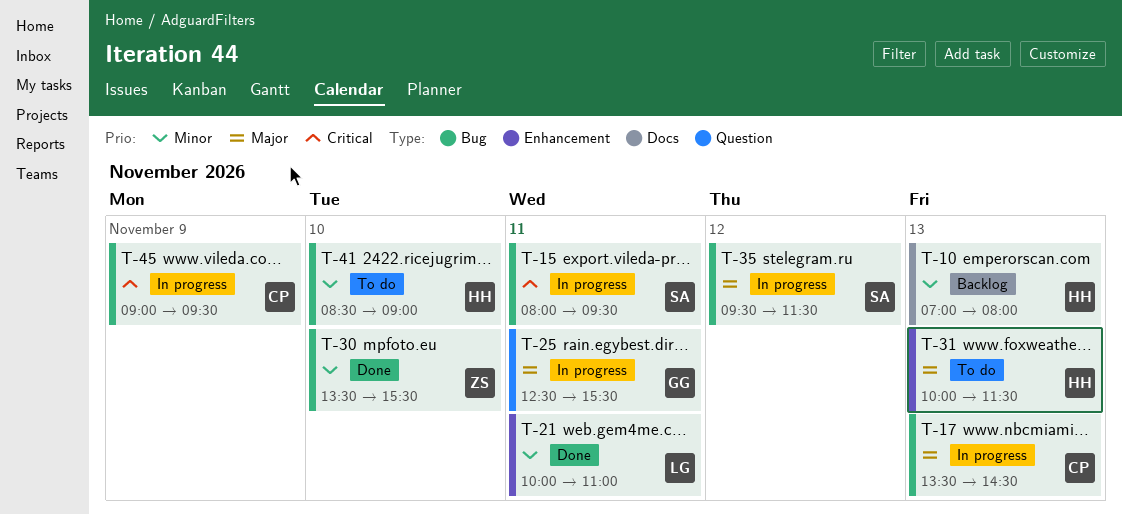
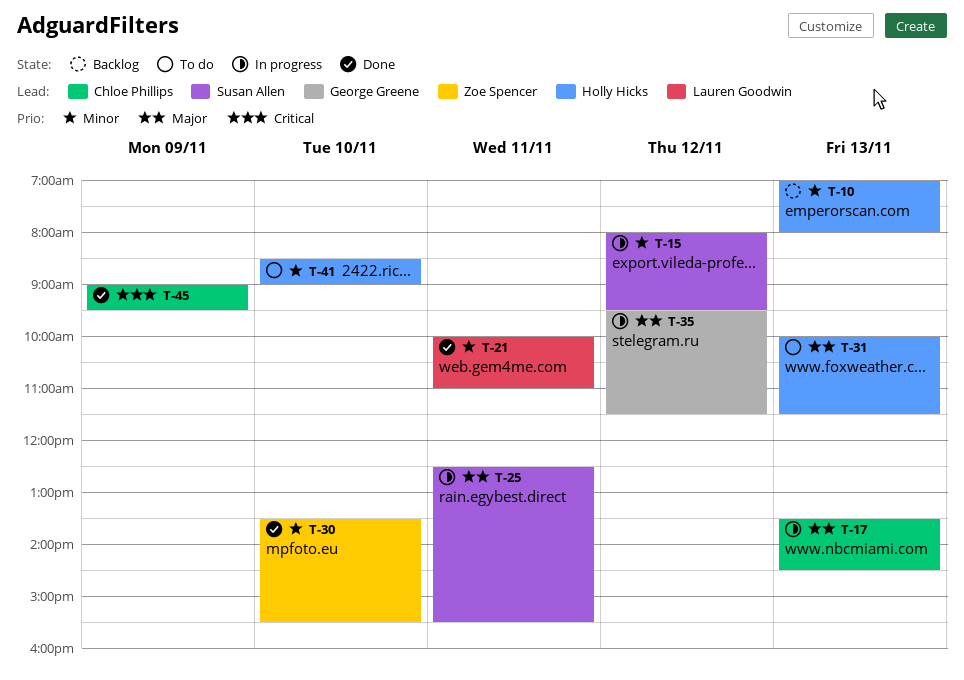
T-15, priority: Critical -> Minor
T-15, day: Nov 11 -> Nov 12
T-25, owner: George Greene -> Susan Allen
T-35, owner: Susan Allen -> George Greene
T-45, status: In progress -> Done

